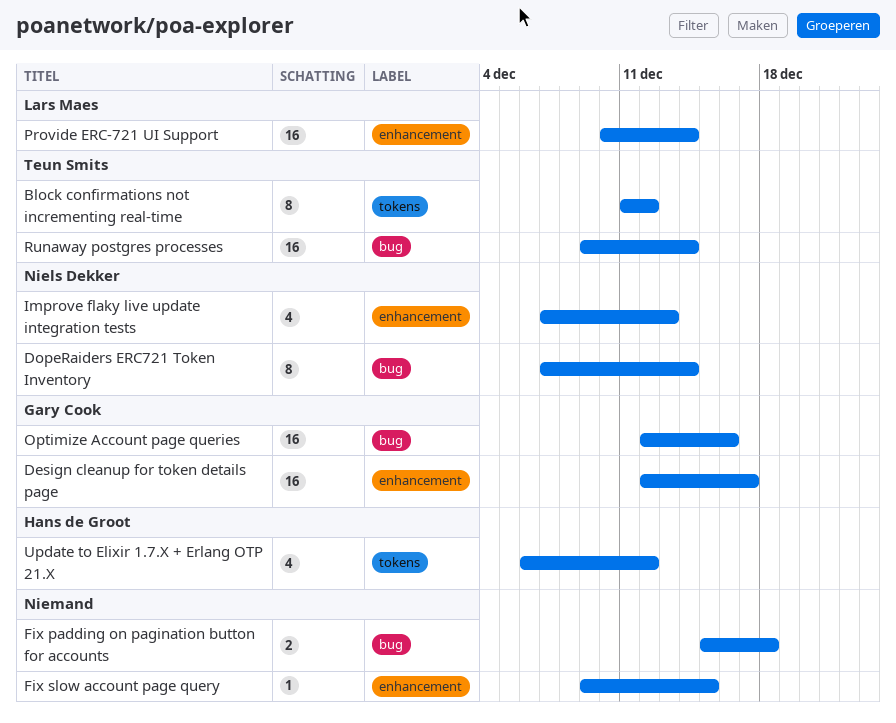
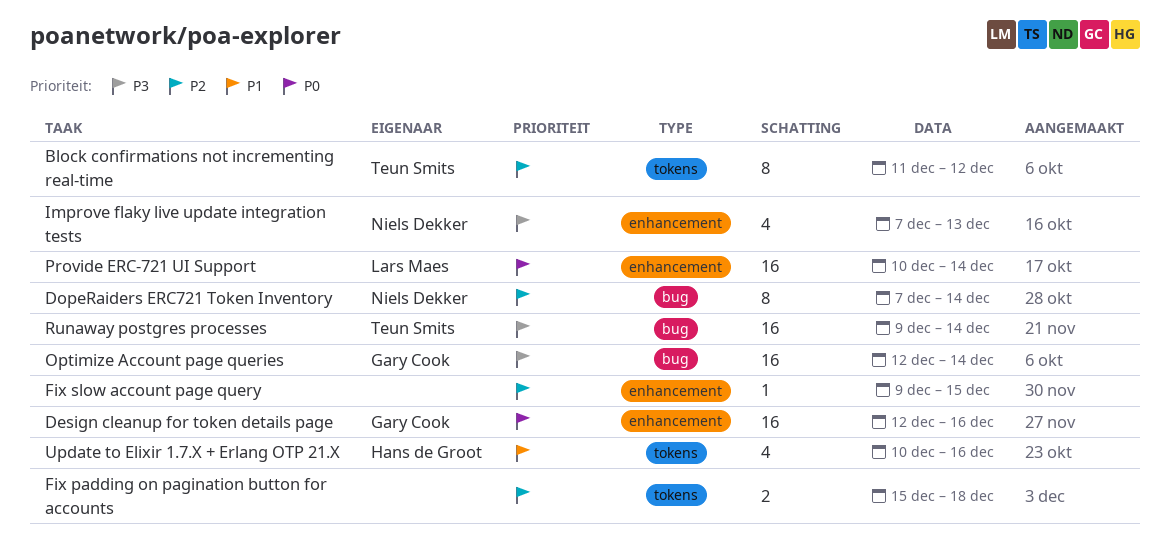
Design cleanup for token details page, due: Dec 17 -> Dec 16
Fix padding on pagination button for accounts, label: bug -> tokens
Optimize Account page queries, due: Dec 16 -> Dec 14
Update to Elixir 1.7.X + Erlang OTP 21.X, start: Dec 6 -> Dec 10
Update to Elixir 1.7.X + Erlang OTP 21.X, due: Dec 12 -> Dec 16

